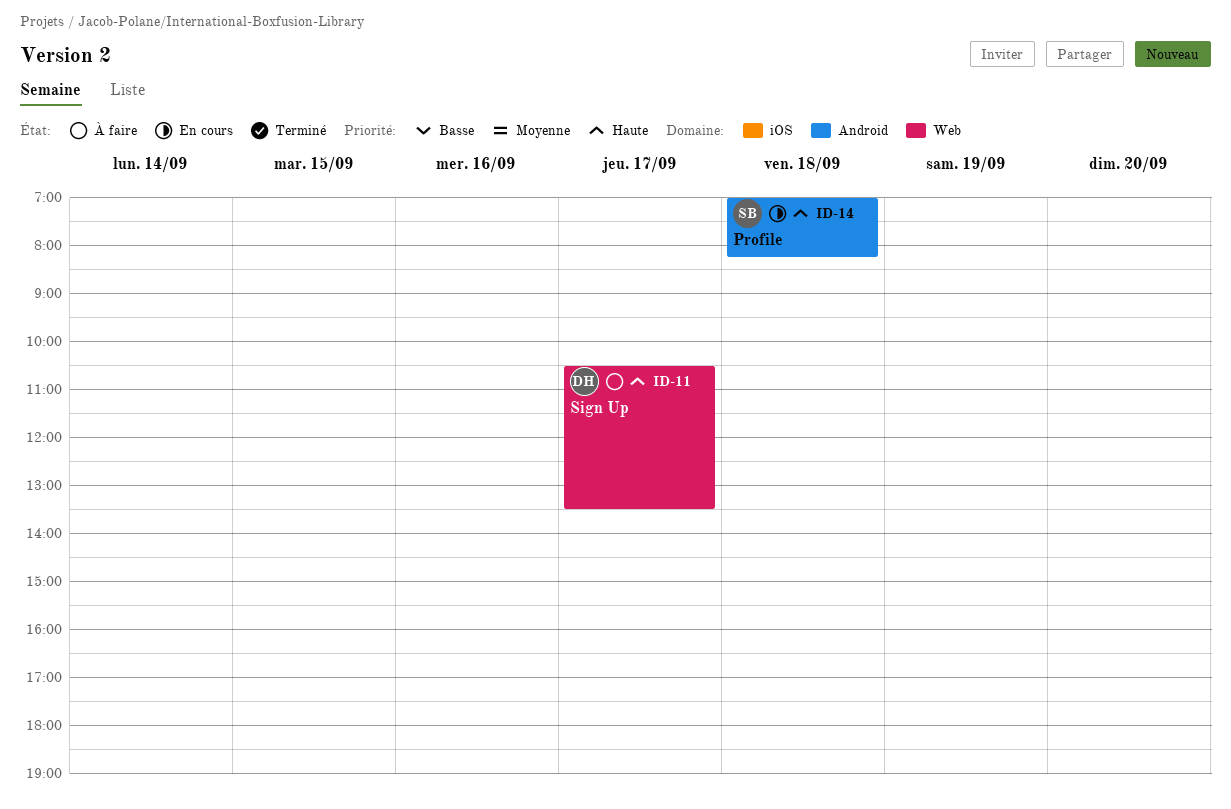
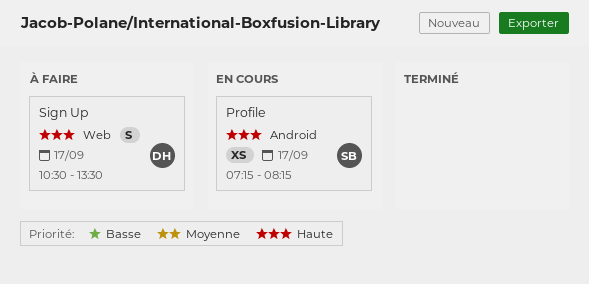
Profile, day: Sep 18 -> Sep 17
Profile, begins: 07:00 -> 07:15

